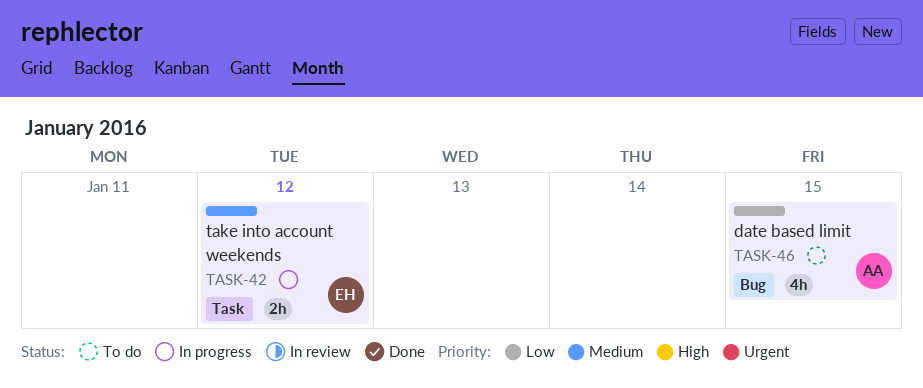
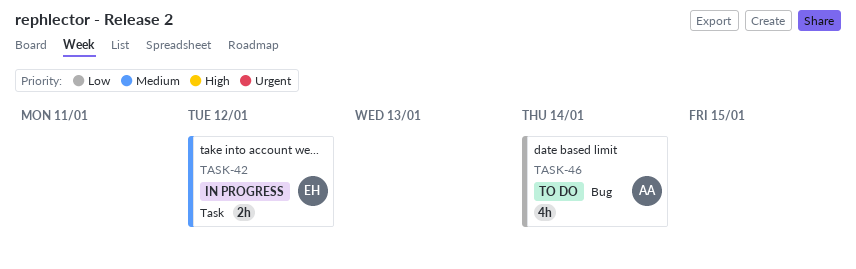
TASK-46, due: Jan 15 -> Jan 14

